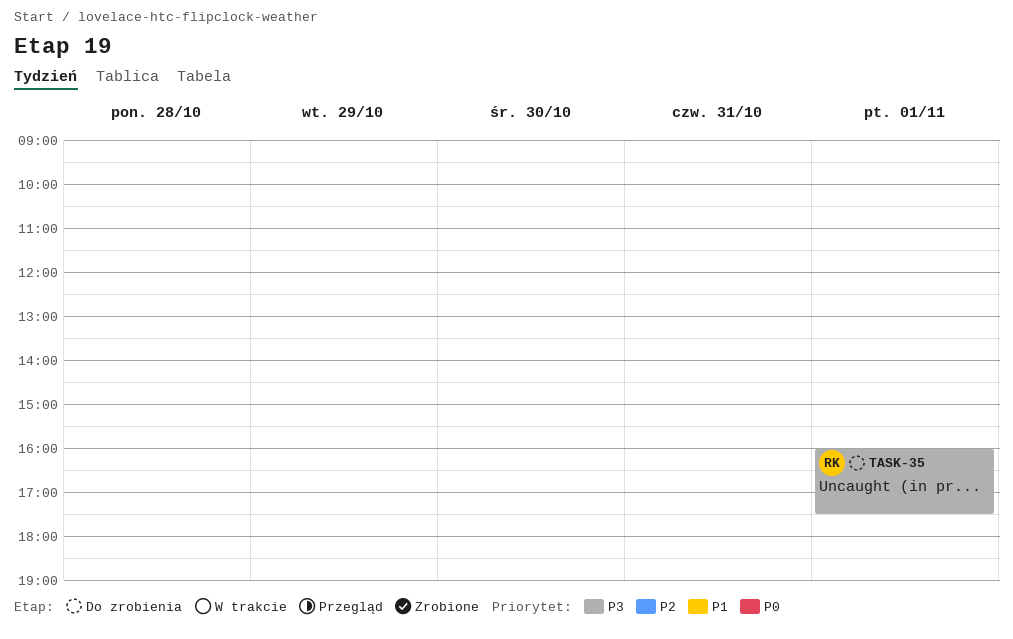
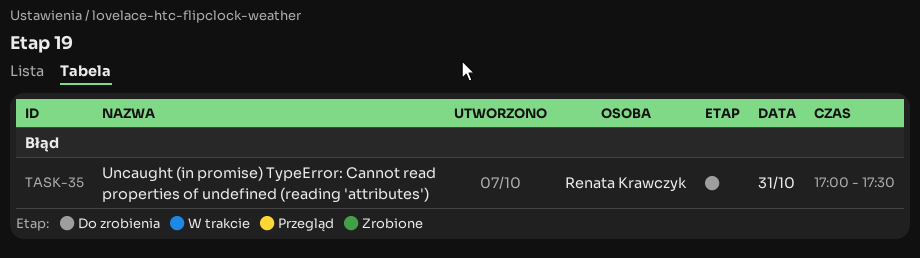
TASK-35, day: Nov 1 -> Oct 31
TASK-35, begins: 16:00 -> 17:00

